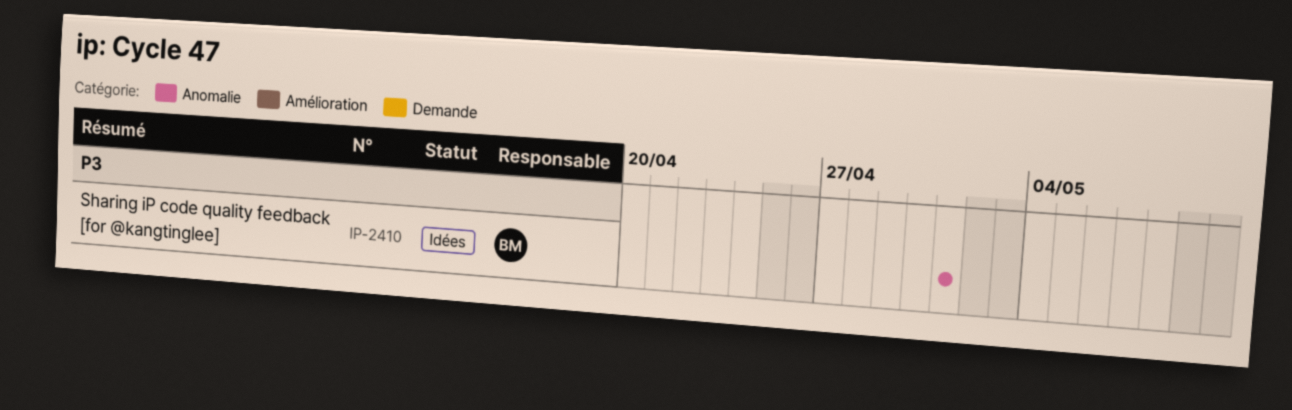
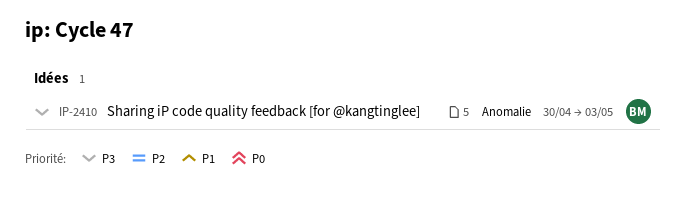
IP-2410, start: May 1 -> Apr 30
IP-2410, due: May 1 -> May 3

